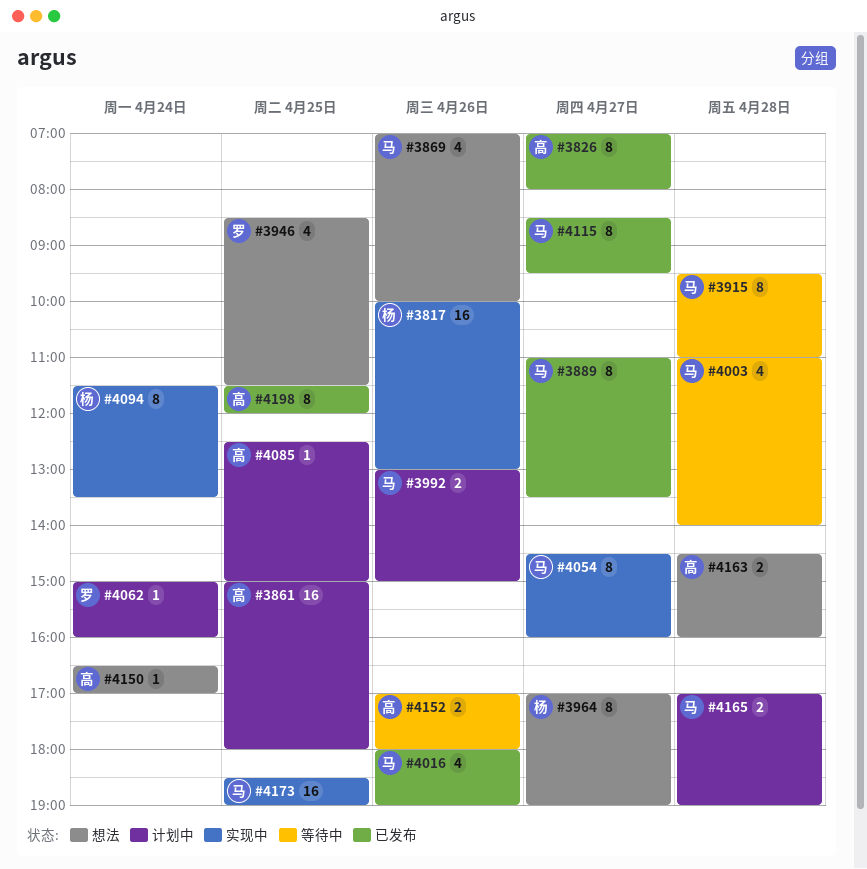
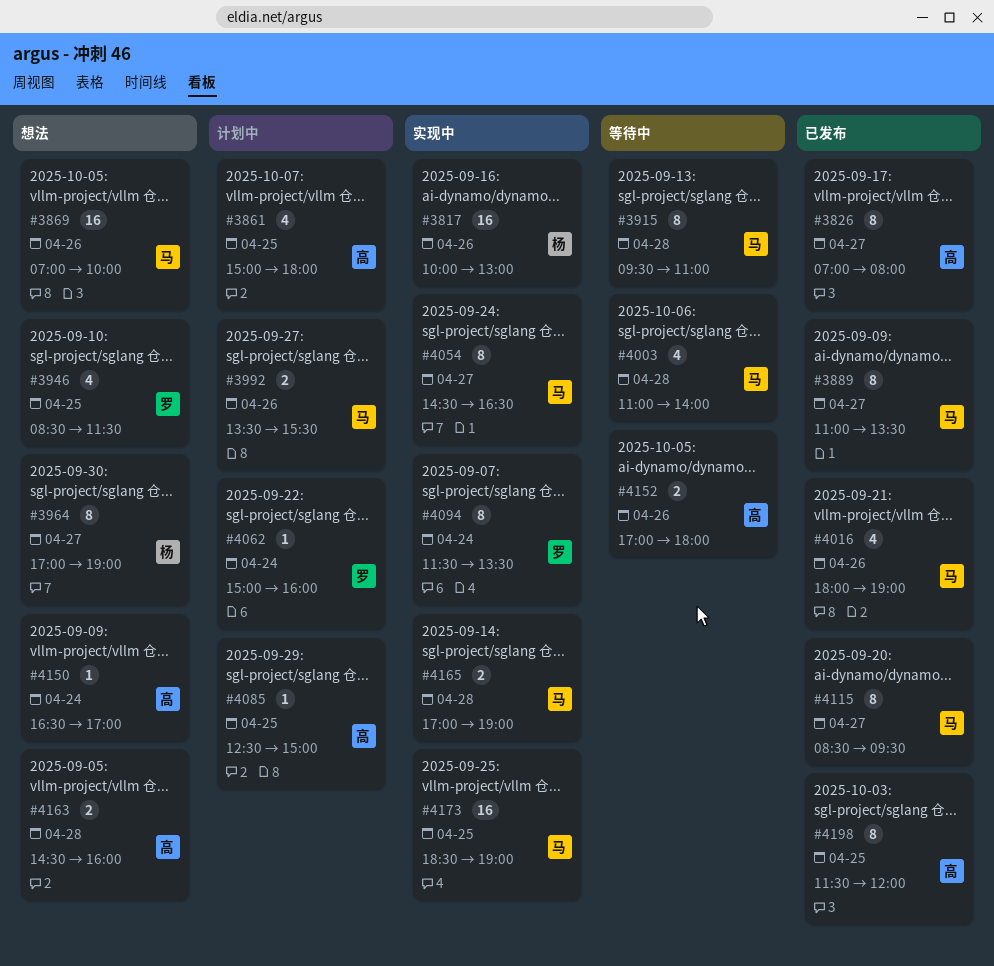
#3861, estimate: 16 -> 4
#3869, estimate: 4 -> 16
#3992, begins: 13:00 -> 13:30
#3992, ends: 15:00 -> 15:30
#4054, ends: 16:00 -> 16:30
#4094, owner: 杨 -> 罗
#4165, status: 计划中 -> 实现中

